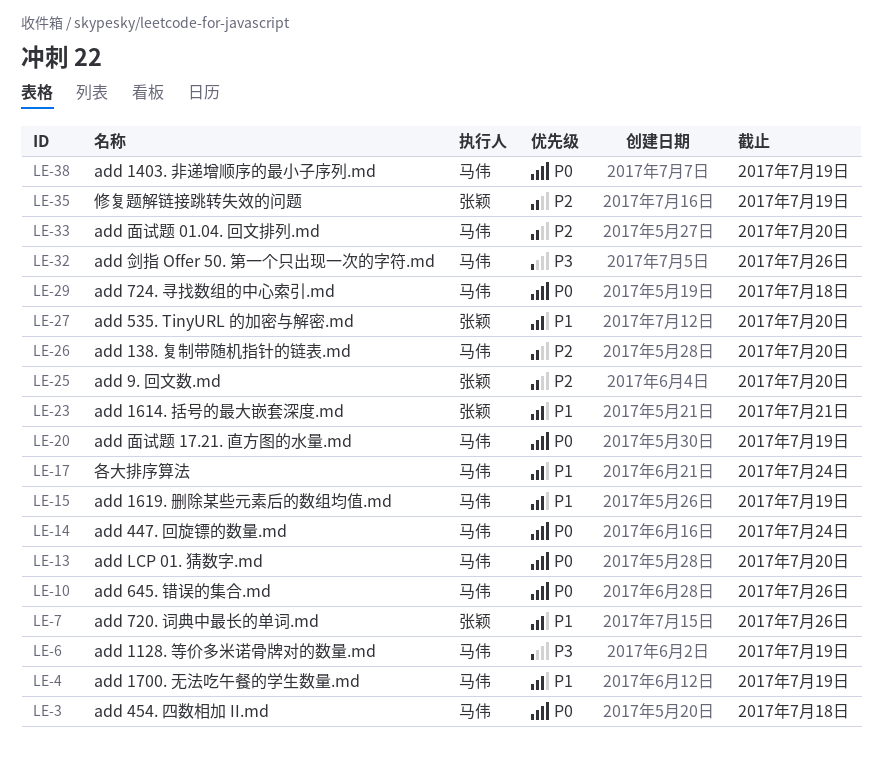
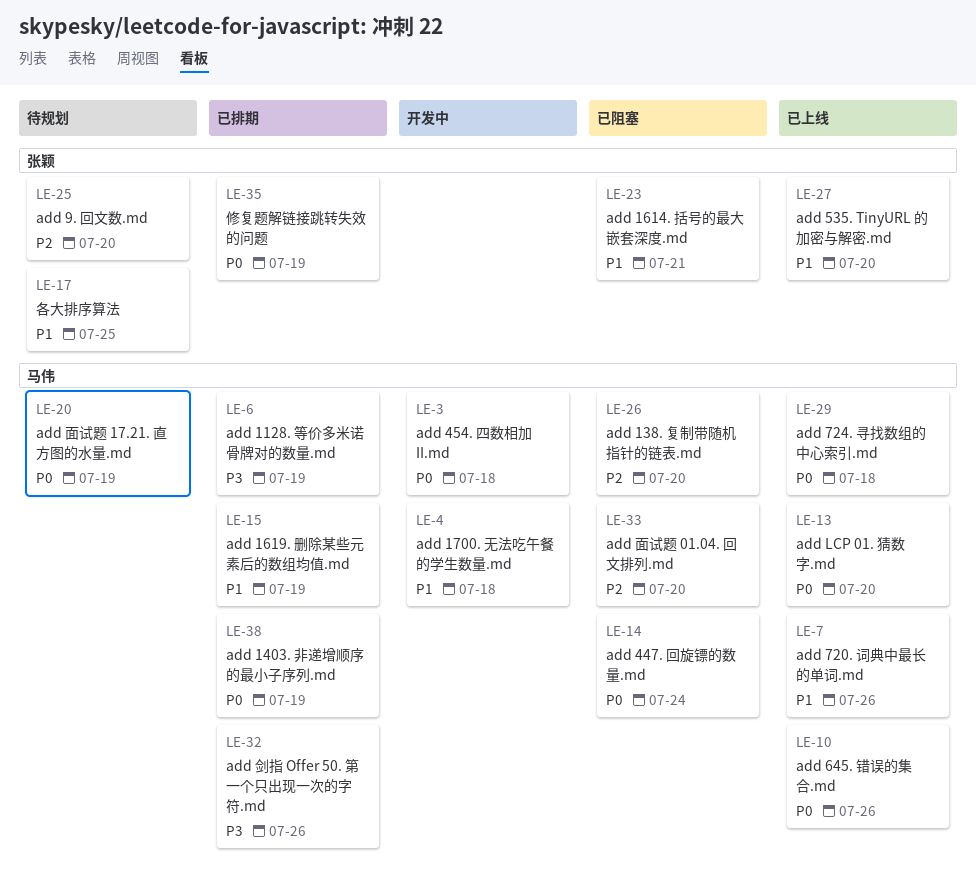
LE-4, due: Jul 19 -> Jul 18
LE-7, owner: 张颖 -> 马伟
LE-17, owner: 马伟 -> 张颖
LE-17, due: Jul 24 -> Jul 25
LE-35, priority: P2 -> P0

